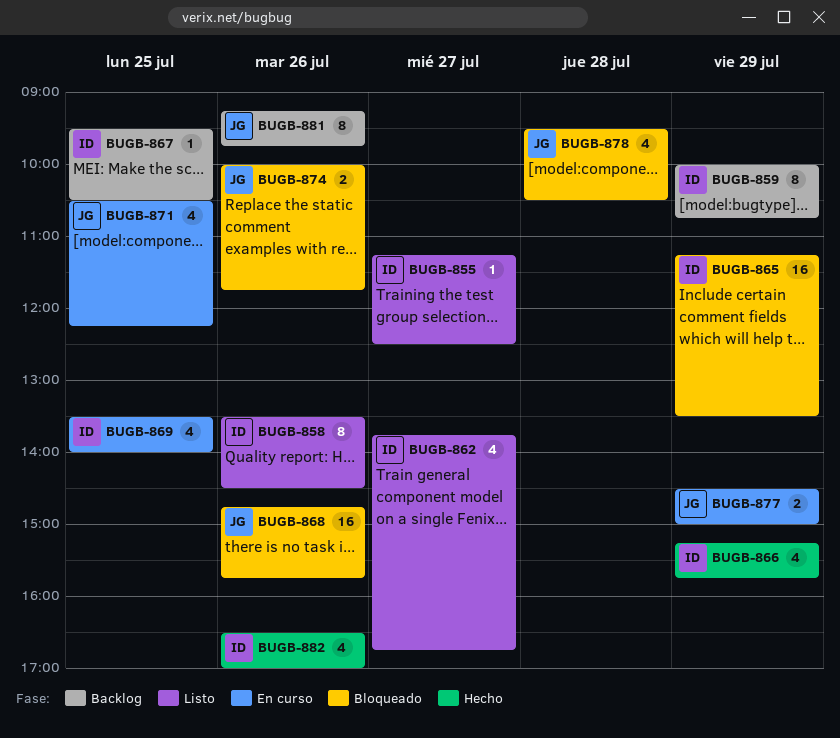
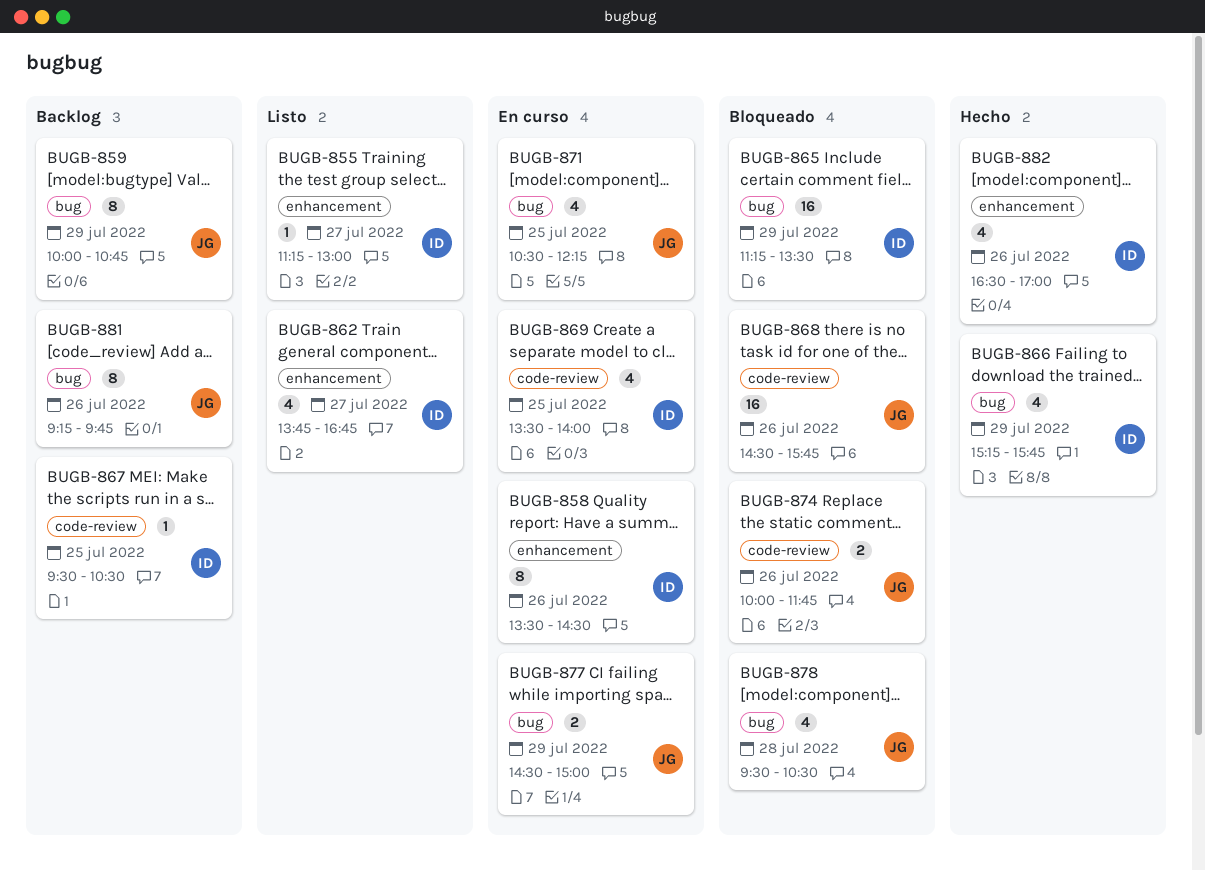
BUGB-855, ends: 12:30 -> 13:00
BUGB-858, status: Listo -> En curso
BUGB-859, owner: ID -> JG
BUGB-868, begins: 14:45 -> 14:30

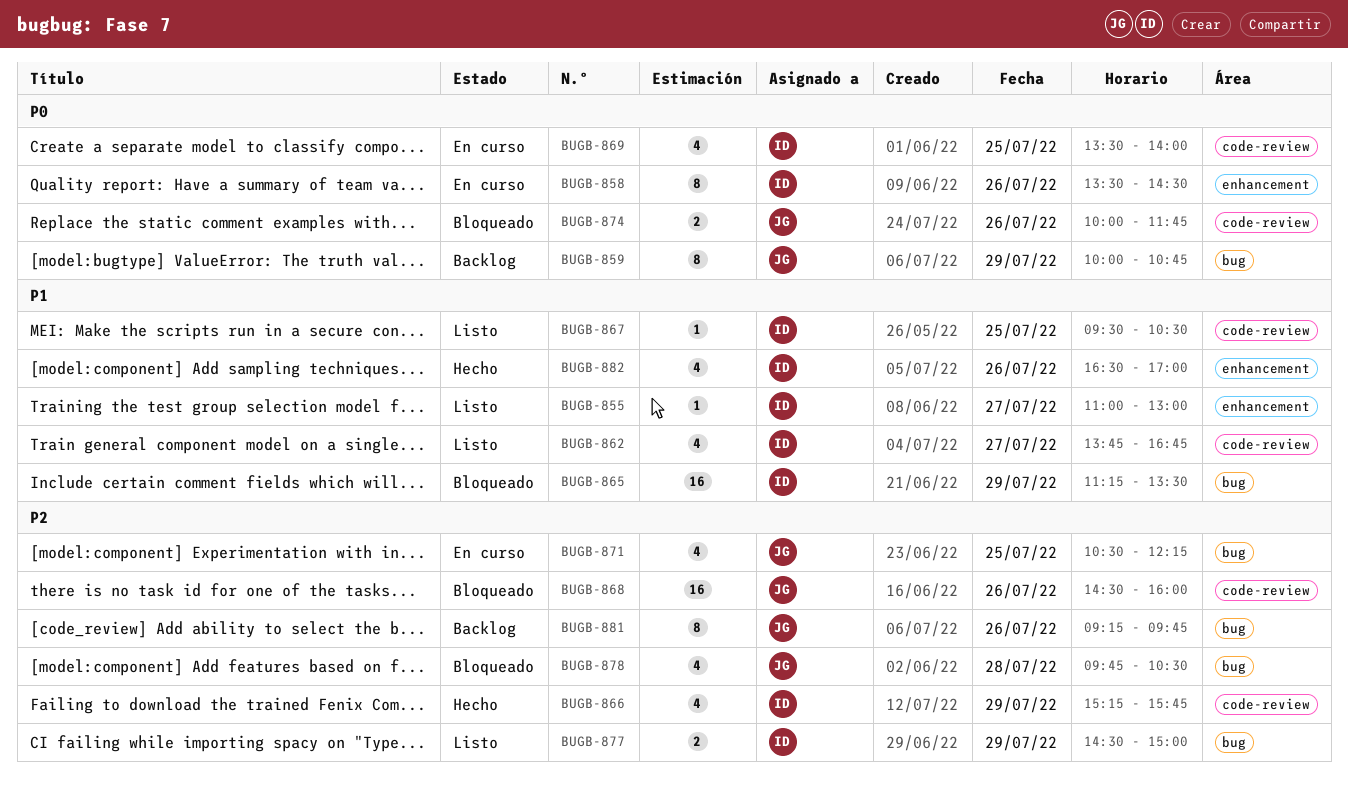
BUGB-855, begins: 11:15 -> 11:00
BUGB-862, label: enhancement -> code-review
BUGB-866, label: bug -> code-review
BUGB-867, status: Backlog -> Listo
BUGB-868, ends: 15:45 -> 16:00
BUGB-877, status: En curso -> Listo
BUGB-877, owner: JG -> ID
BUGB-878, begins: 09:30 -> 09:45

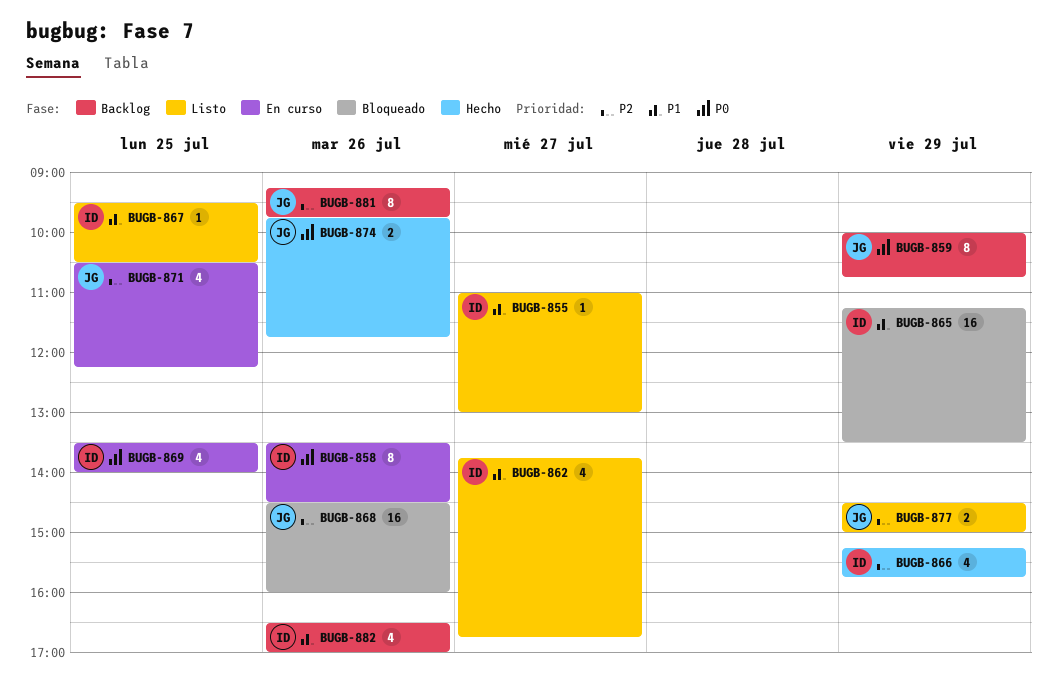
BUGB-874, status: Bloqueado -> Hecho
BUGB-874, begins: 10:00 -> 09:45
BUGB-877, owner: ID -> JG
BUGB-878: present -> none
BUGB-882, status: Hecho -> Backlog

